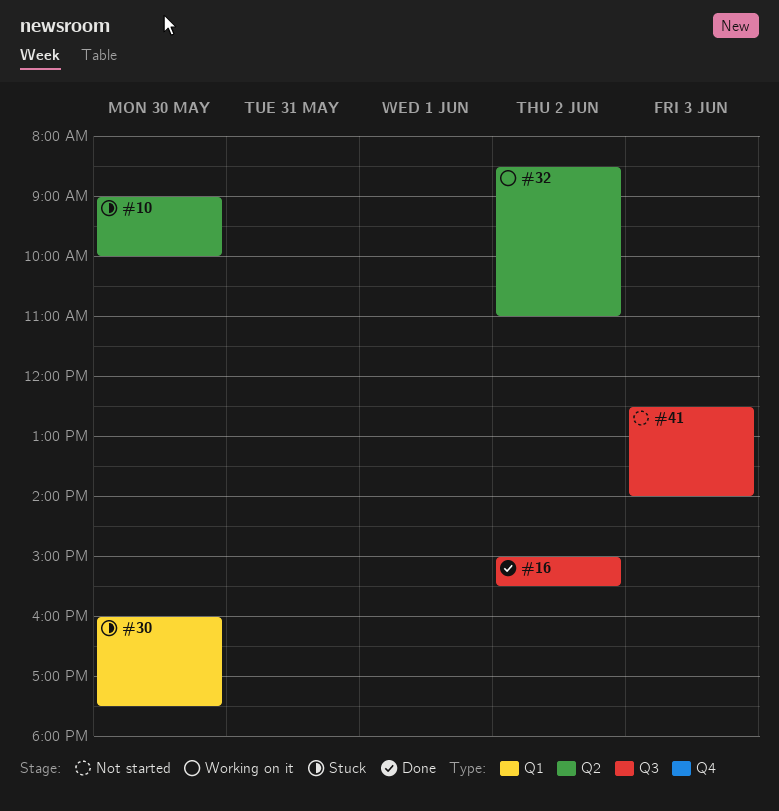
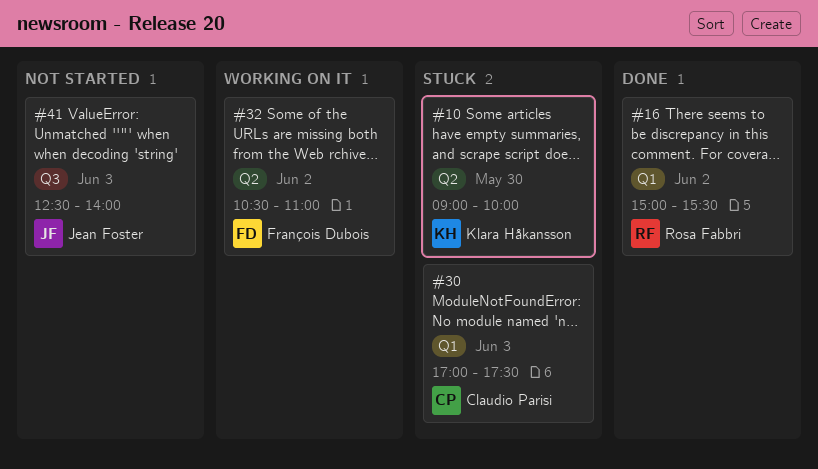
#16, label: Q3 -> Q1
#30, day: May 30 -> Jun 3
#30, begins: 16:00 -> 17:00
#32, begins: 08:30 -> 10:30

